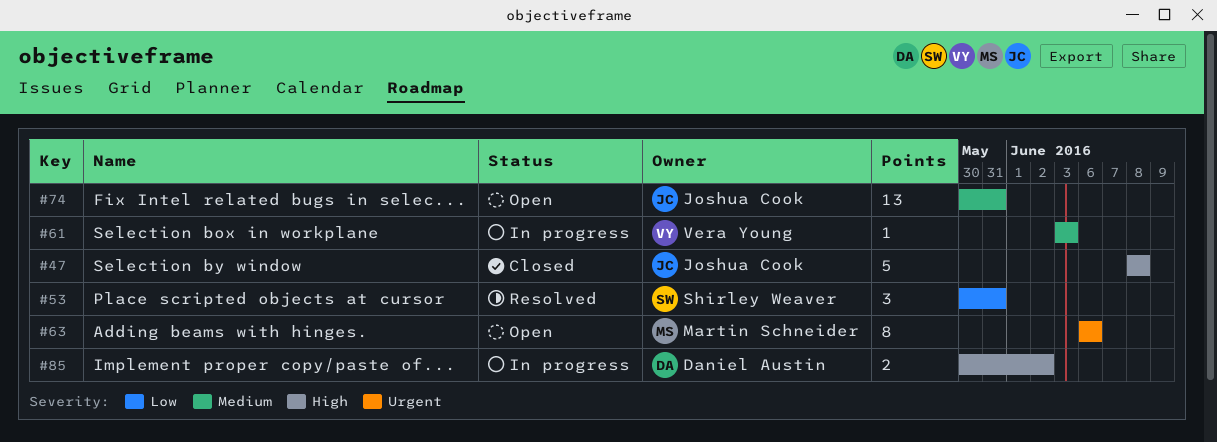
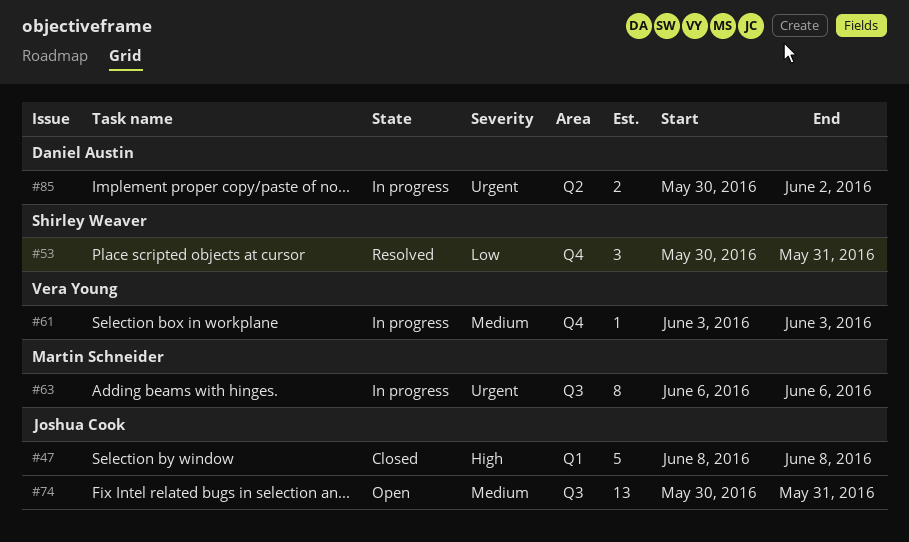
#63, status: Open -> In progress
#85, priority: High -> Urgent

